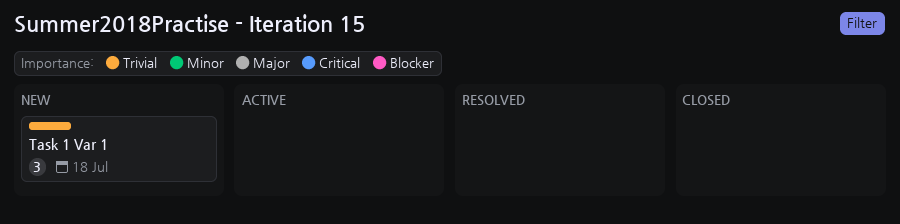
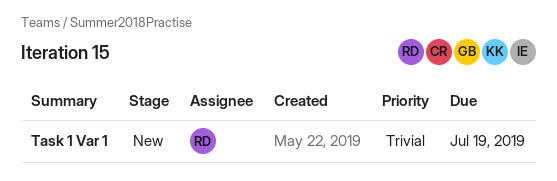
Task 1 Var 1, due: Jul 18 -> Jul 19

